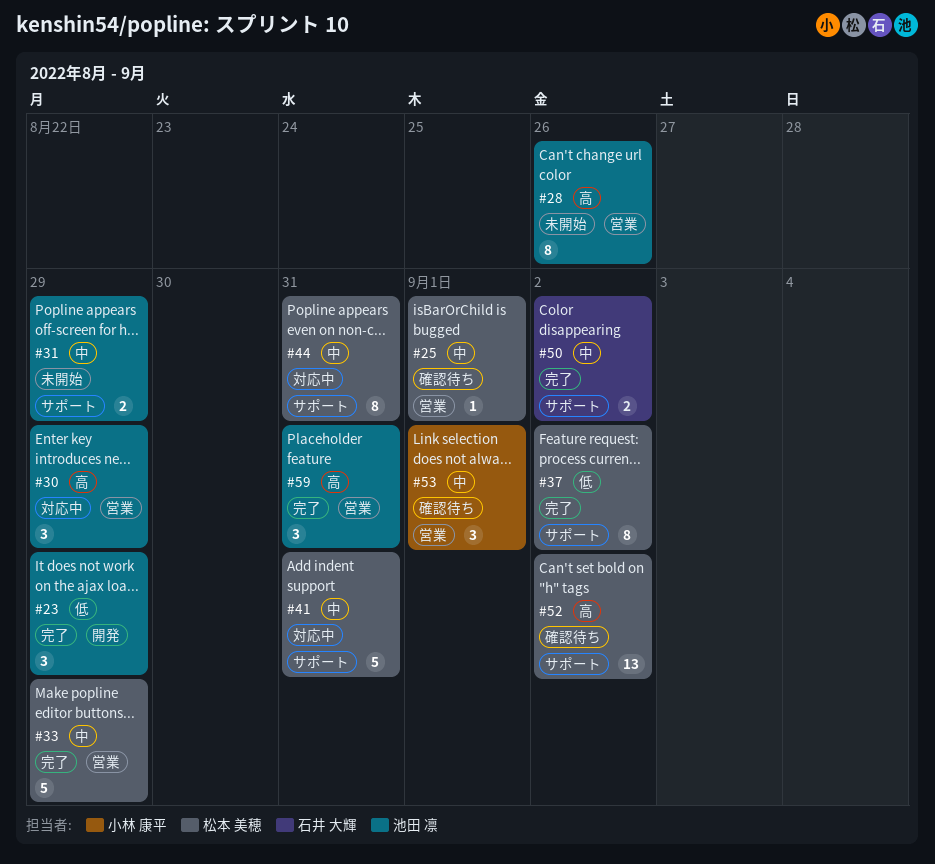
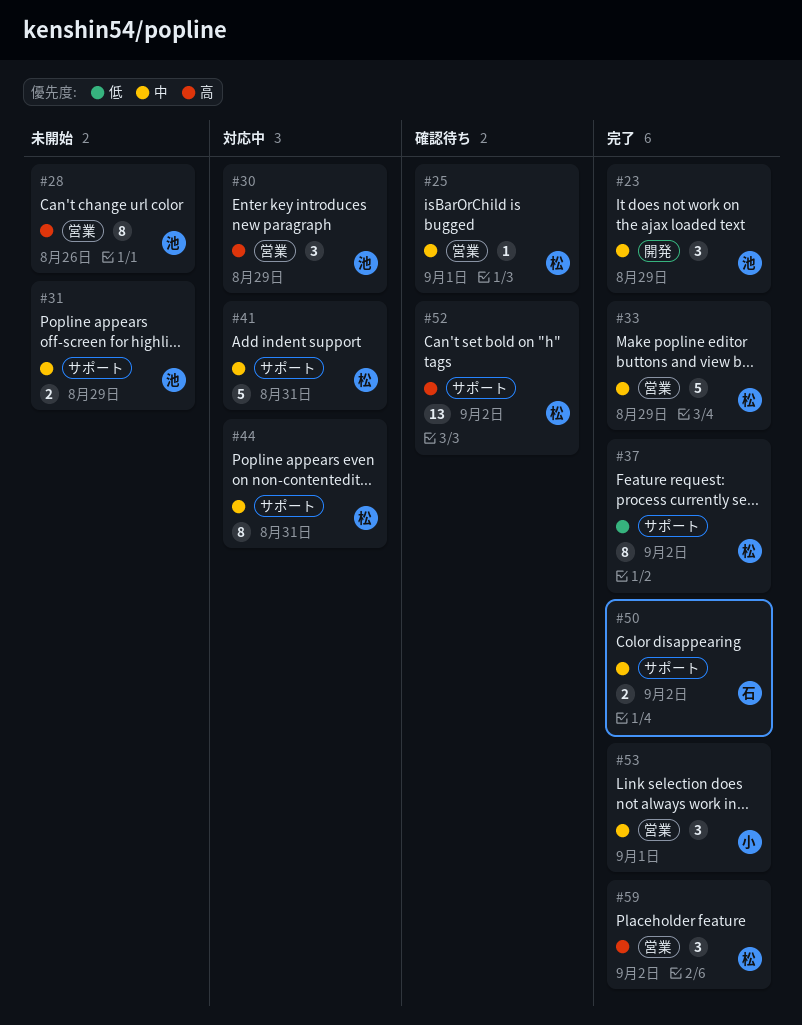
#23, priority: 低 -> 中
#53, status: 確認待ち -> 完了
#59, owner: 池田 凛 -> 松本 美穂
#59, due: Aug 31 -> Sep 2

